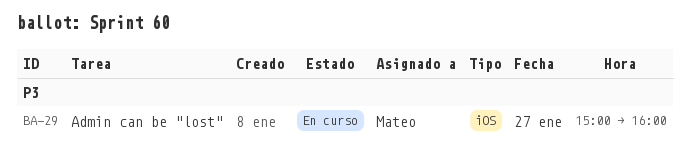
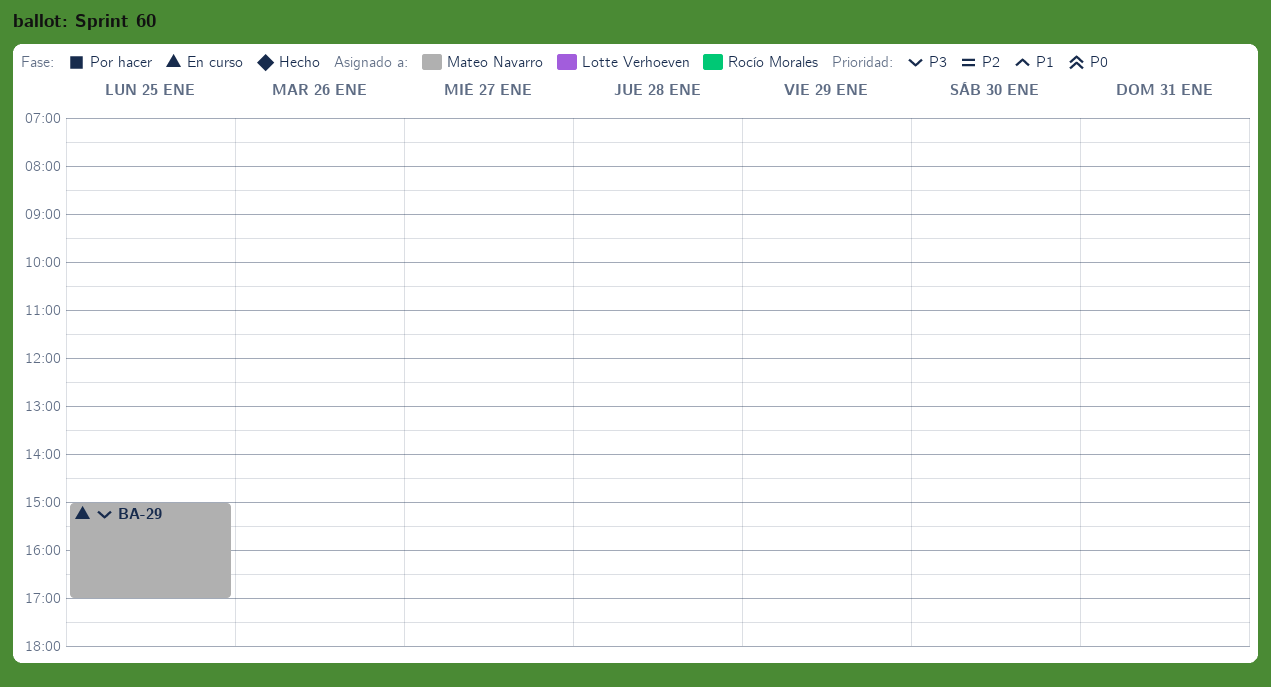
BA-29, day: Jan 27 -> Jan 25
BA-29, ends: 16:00 -> 17:00

